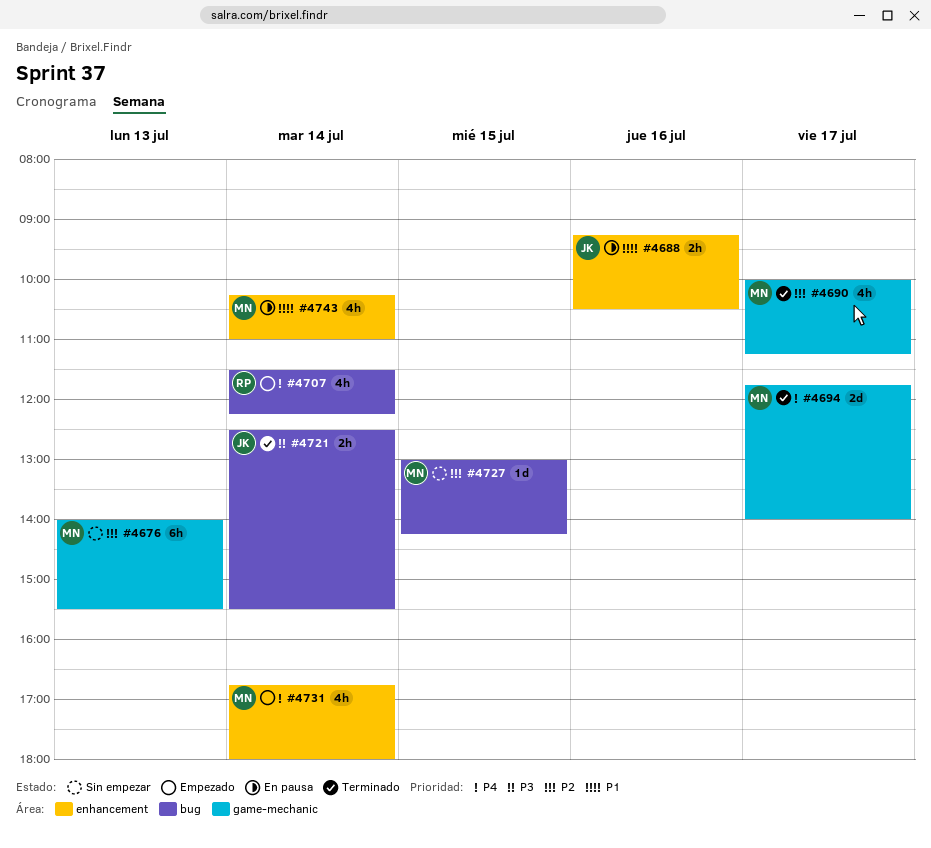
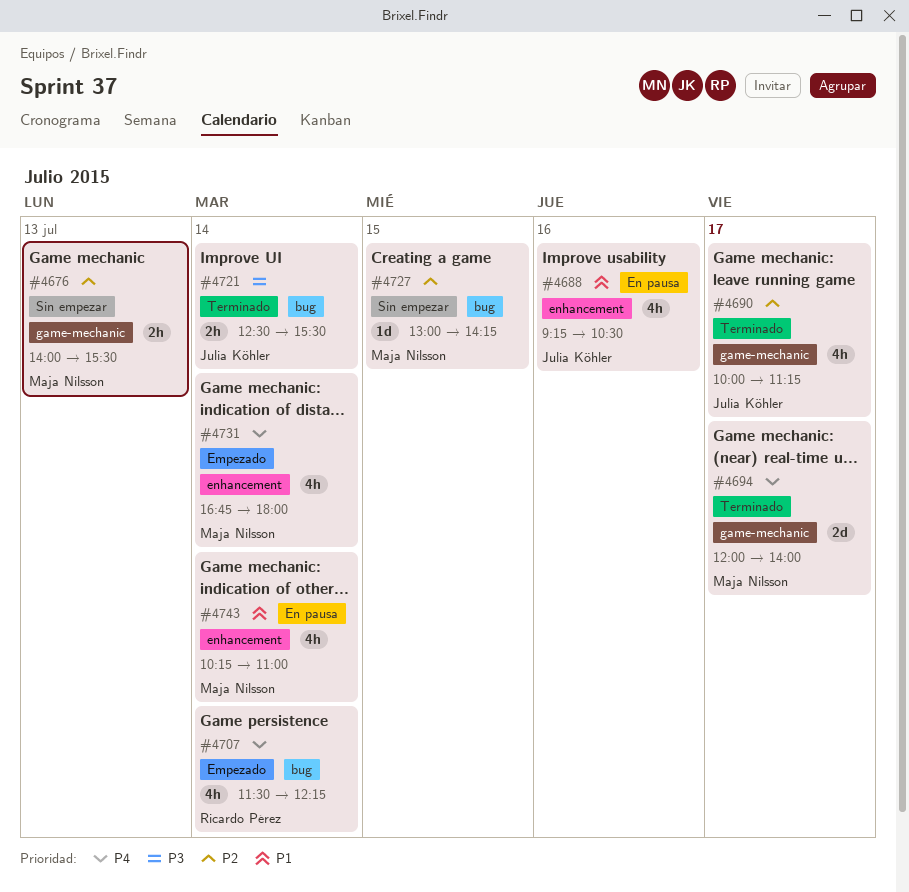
#4676, estimate: 6h -> 2h
#4688, estimate: 2h -> 4h
#4690, owner: Maja Nilsson -> Julia Köhler
#4694, begins: 11:45 -> 12:00

